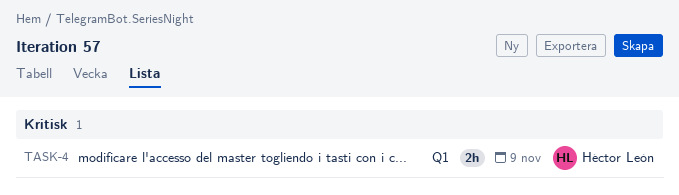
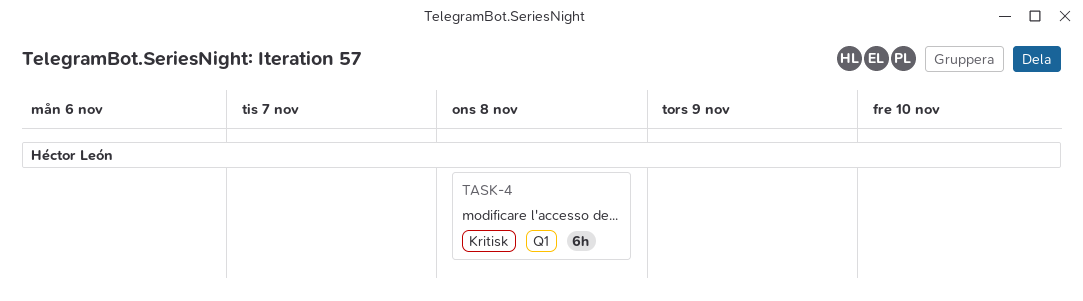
TASK-4, estimate: 2h -> 6h
TASK-4, due: Nov 9 -> Nov 8

